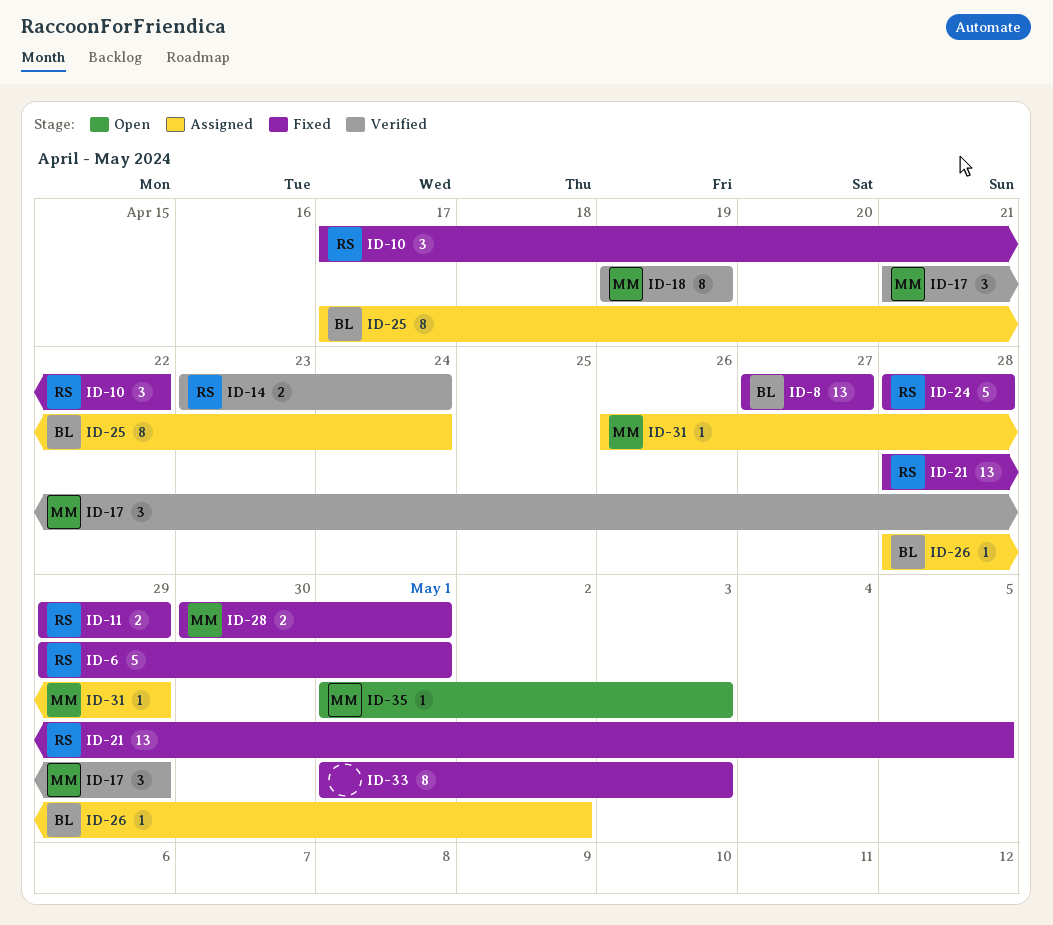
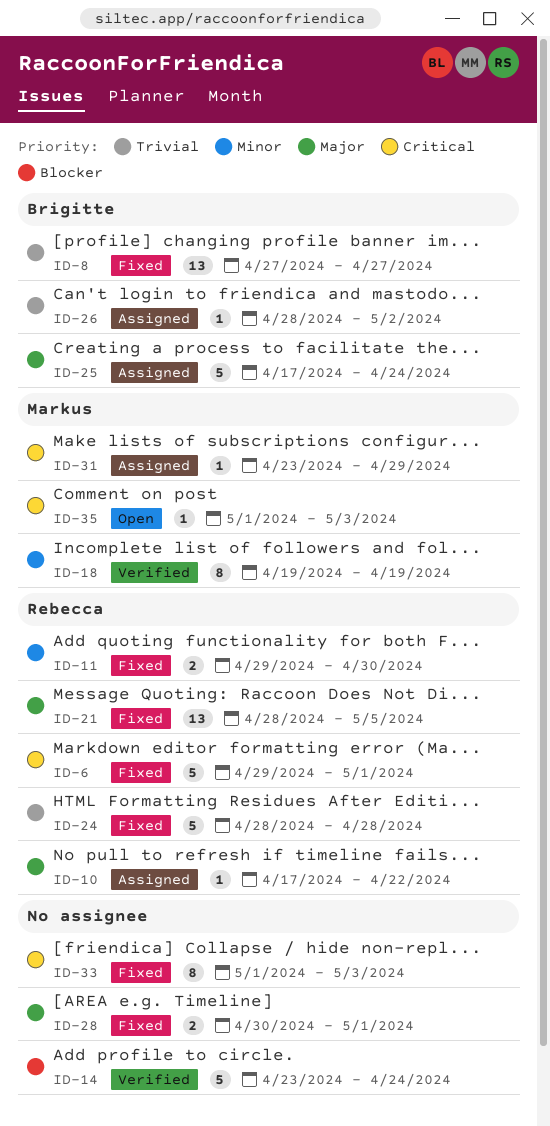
ID-10, status: Fixed -> Assigned
ID-10, estimate: 3 -> 1
ID-11, due: Apr 29 -> Apr 30
ID-14, owner: Rebecca -> none
ID-14, estimate: 2 -> 5
ID-17: present -> none
ID-25, estimate: 8 -> 5
ID-28, owner: Markus -> none
ID-31, start: Apr 26 -> Apr 23

